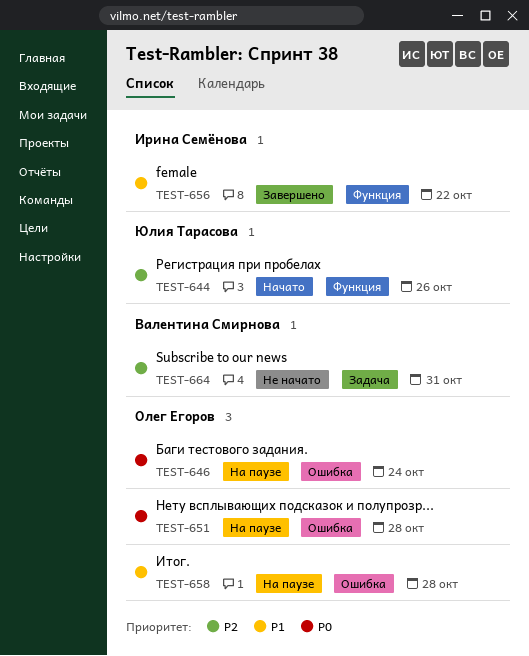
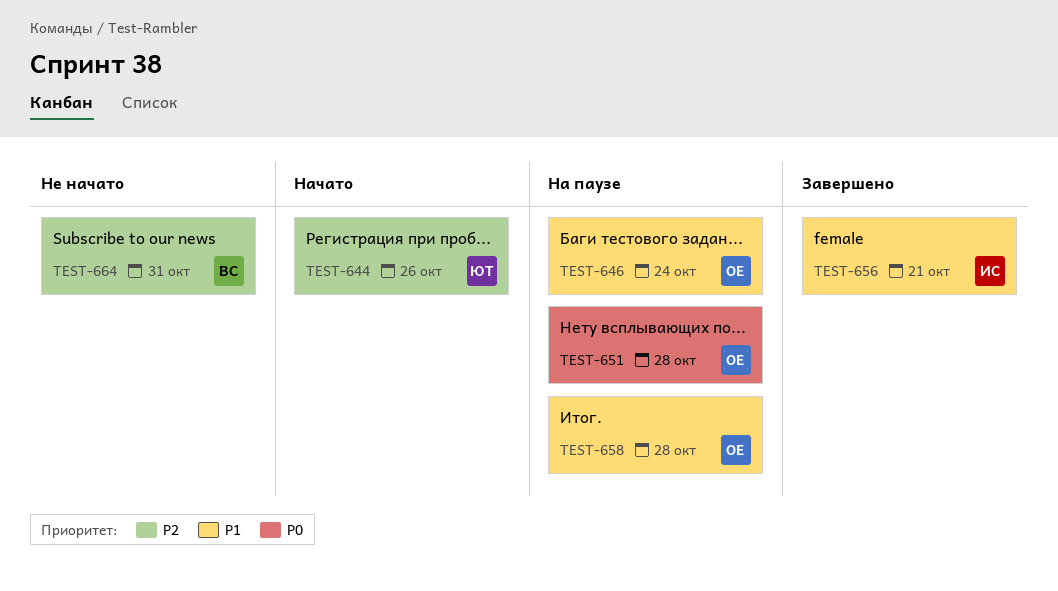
TEST-646, priority: P0 -> P1
TEST-656, due: Oct 22 -> Oct 21

